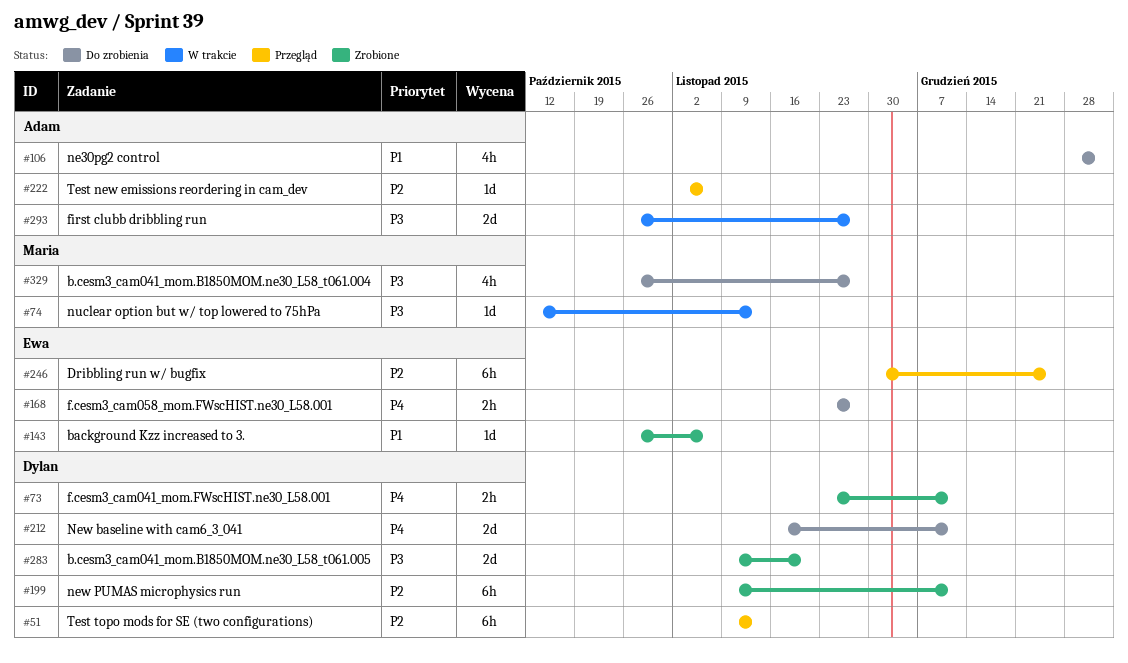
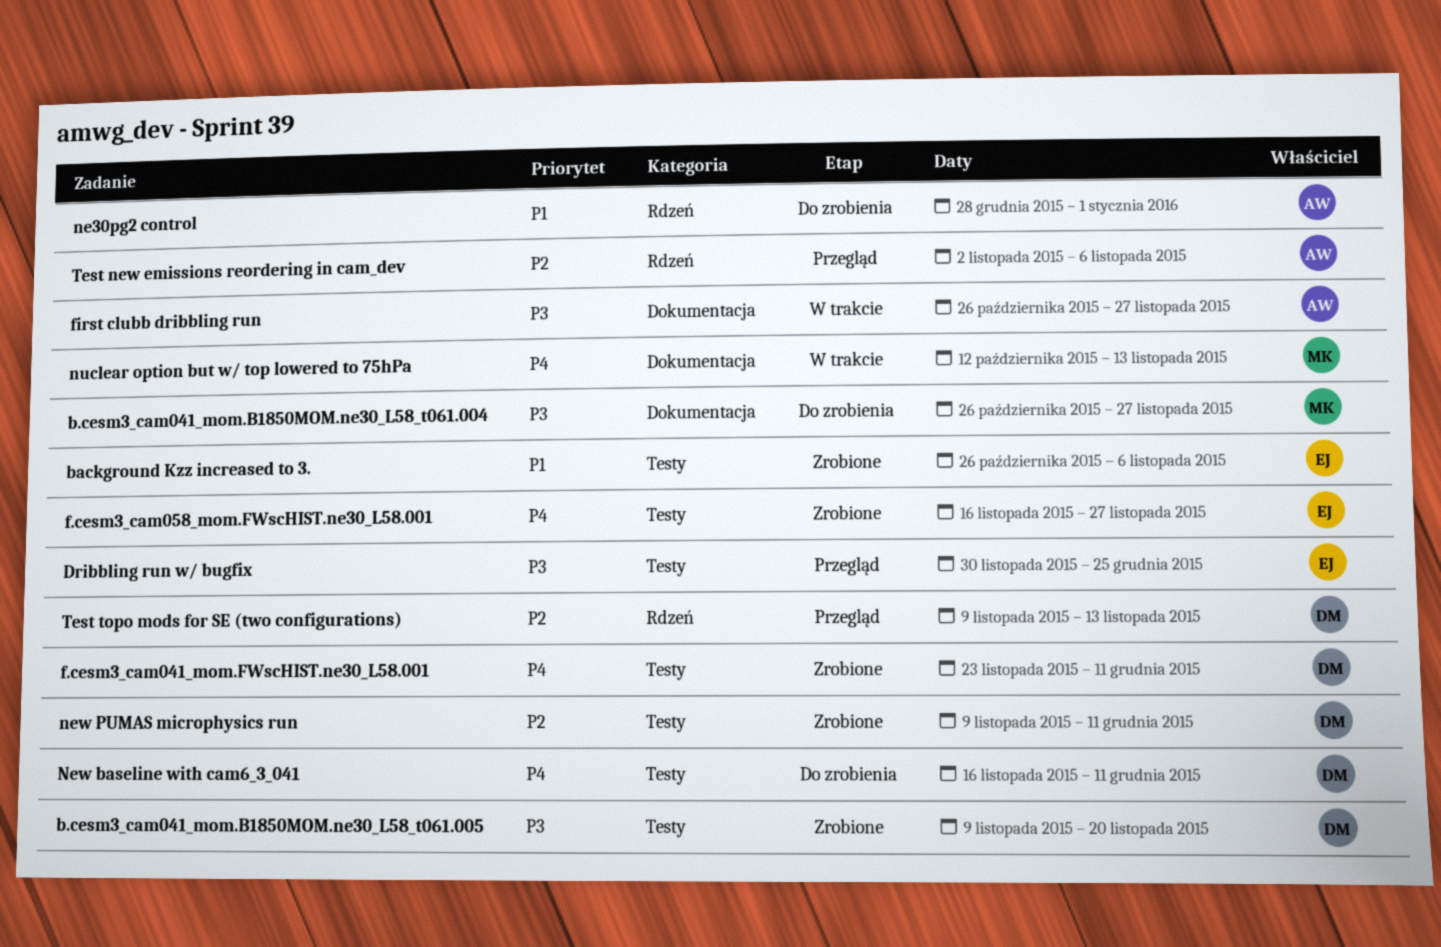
Dribbling run w/ bugfix, priority: P2 -> P3
f.cesm3_cam058_mom.FWscHIST.ne30_L58.001, status: Do zrobienia -> Zrobione
f.cesm3_cam058_mom.FWscHIST.ne30_L58.001, start: Nov 23 -> Nov 16
nuclear option but w/ top lowered to 75hPa, priority: P3 -> P4

